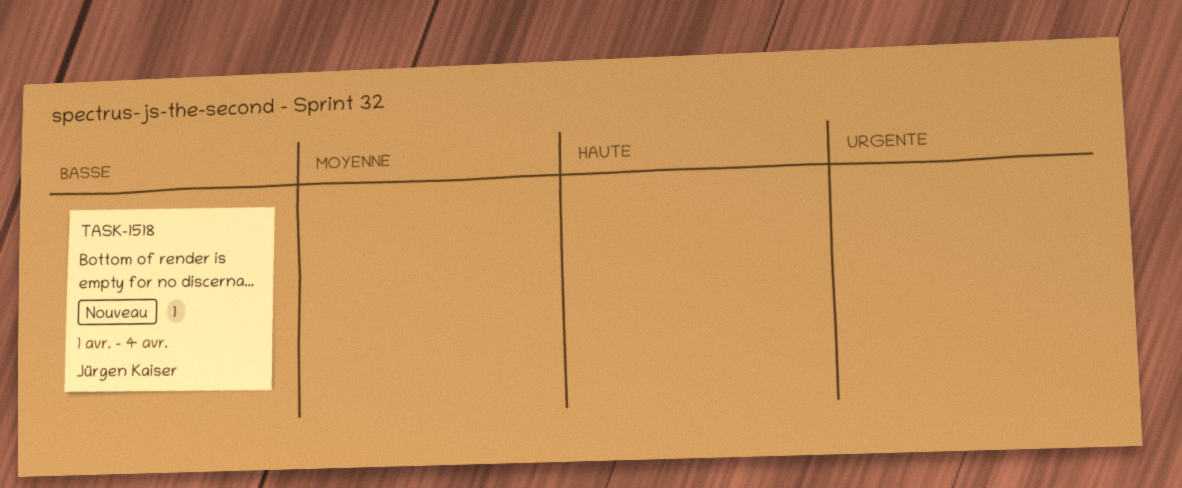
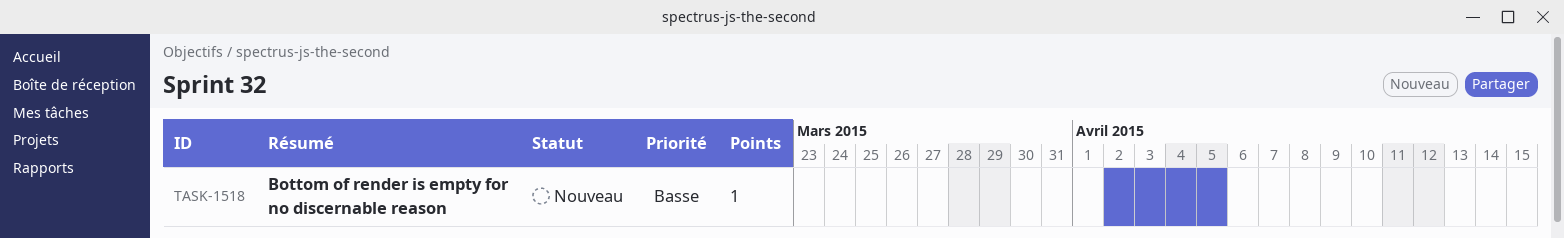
TASK-1518, start: Apr 1 -> Apr 2
TASK-1518, due: Apr 4 -> Apr 5

